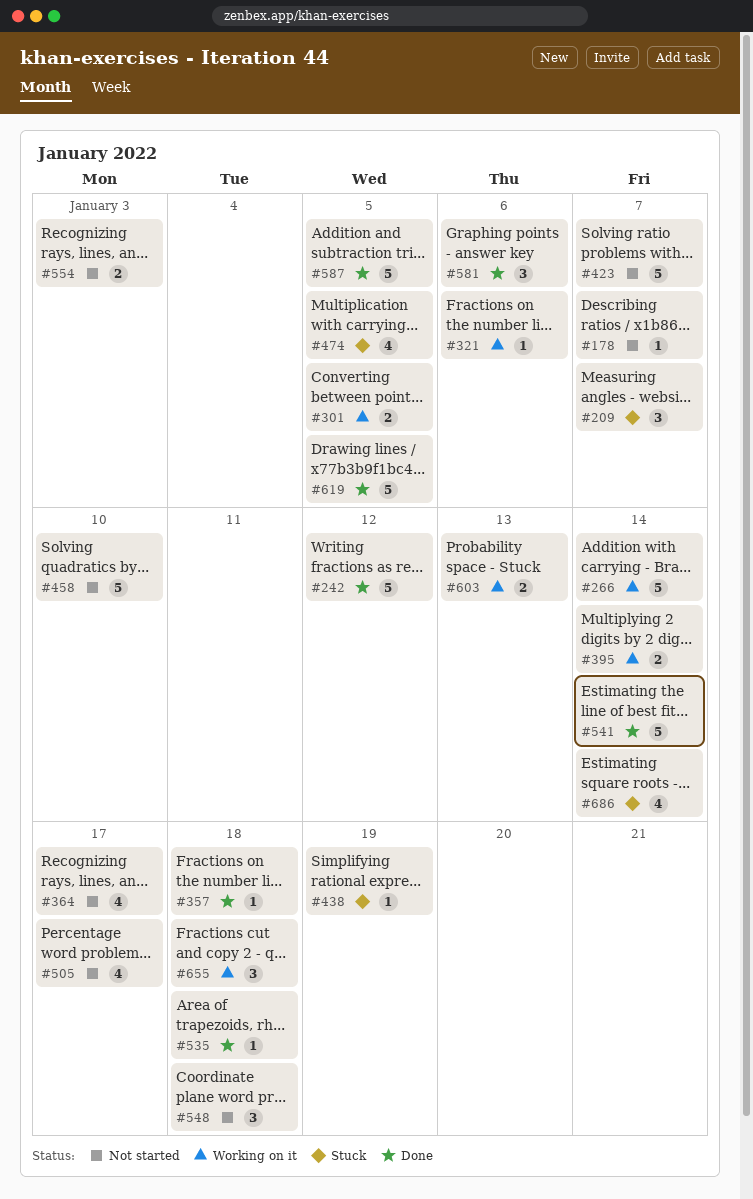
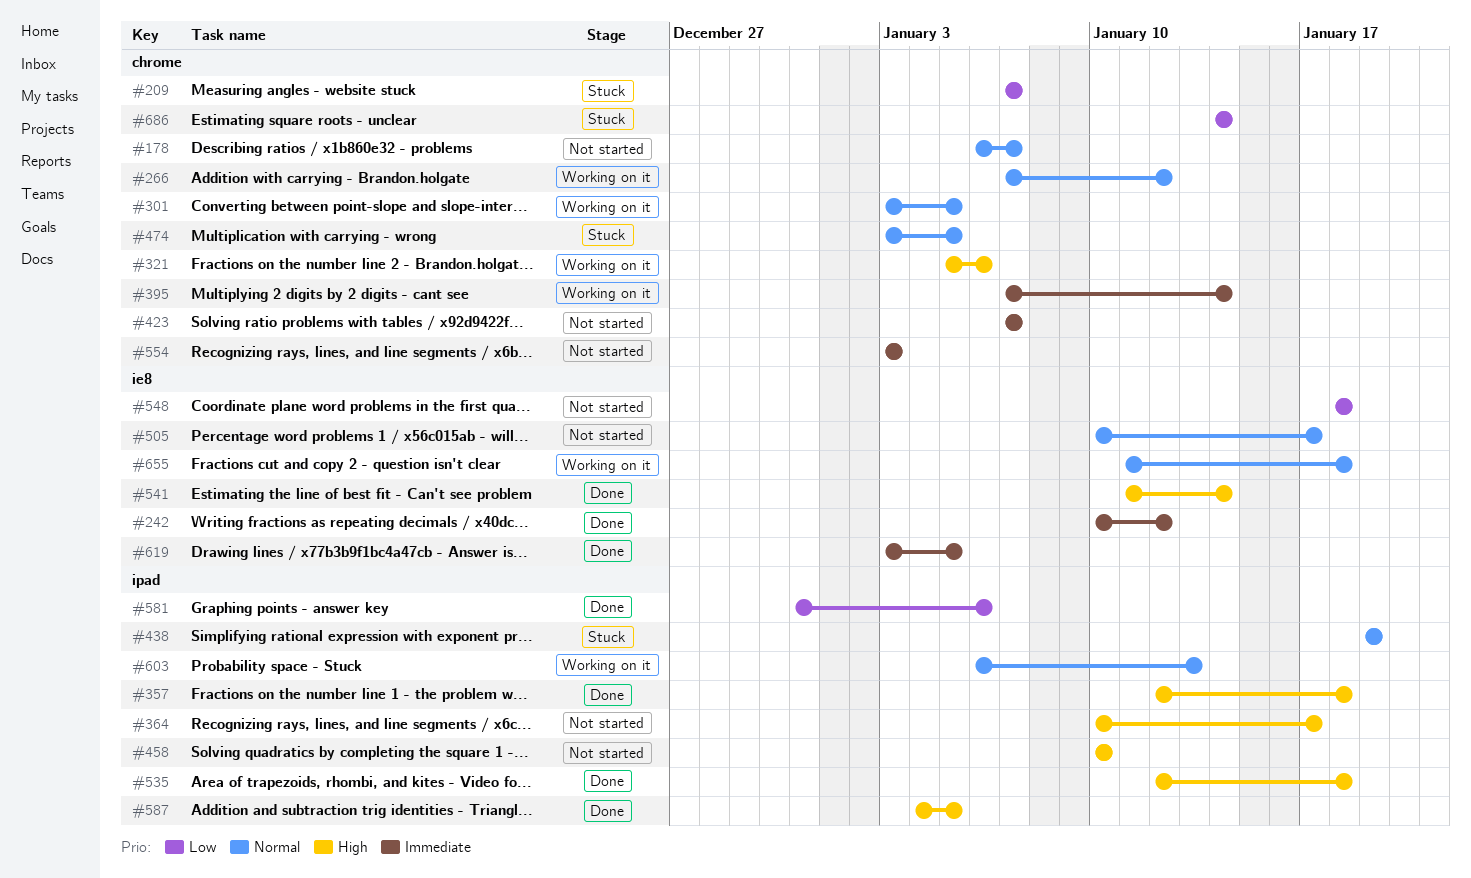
#266, due: Jan 14 -> Jan 12

